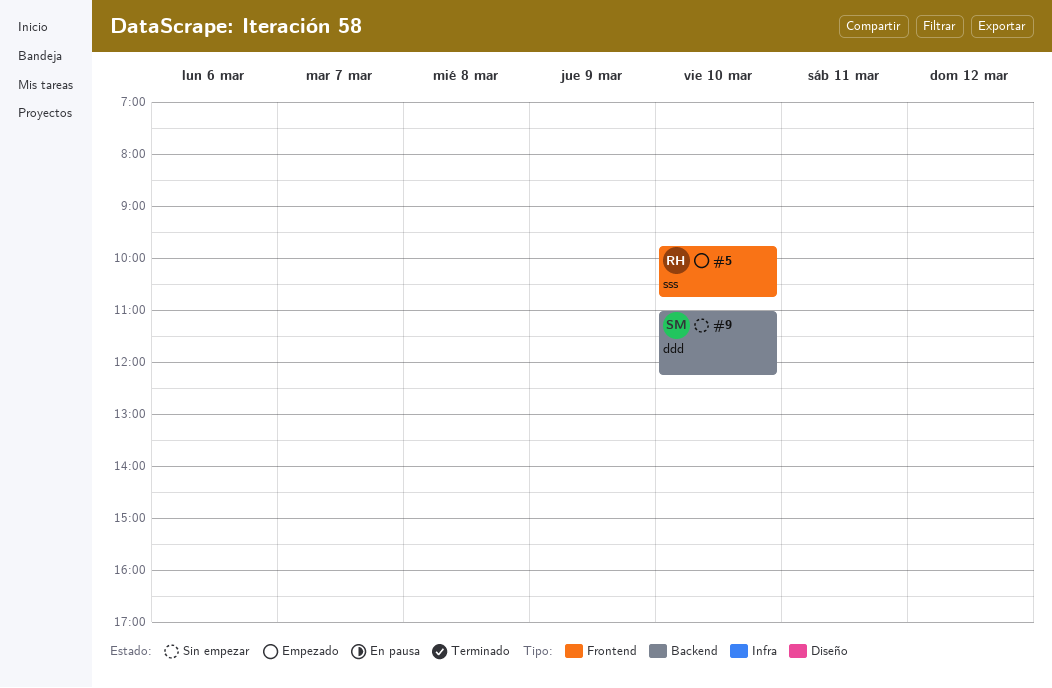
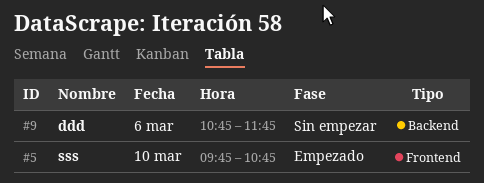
#9, day: Mar 10 -> Mar 6
#9, begins: 11:00 -> 10:45
#9, ends: 12:15 -> 11:45

